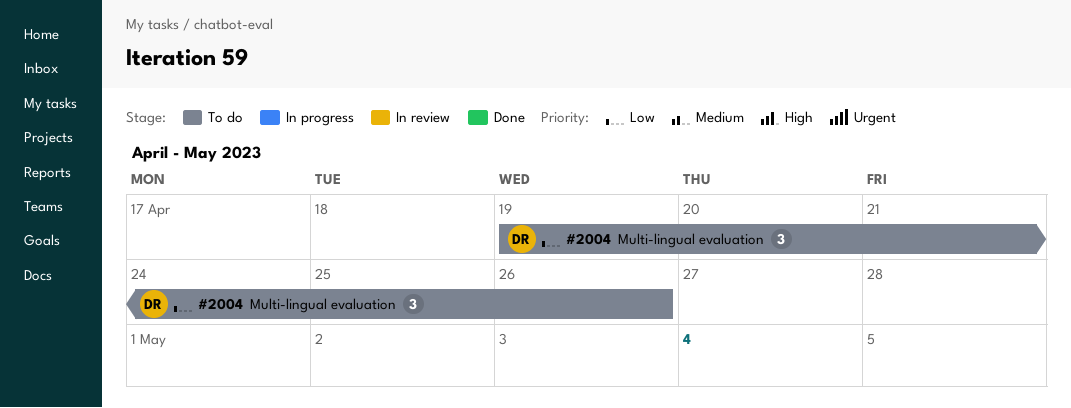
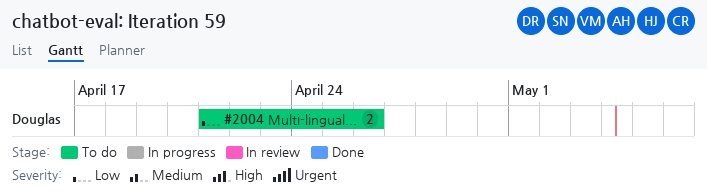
#2004, estimate: 3 -> 2
#2004, start: Apr 19 -> Apr 21

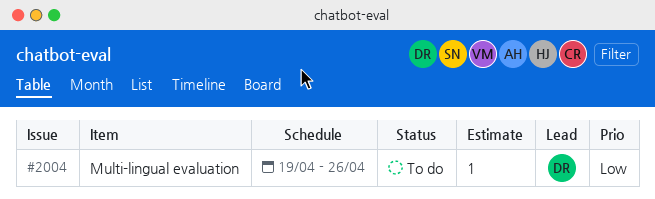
#2004, estimate: 2 -> 1
#2004, start: Apr 21 -> Apr 19

